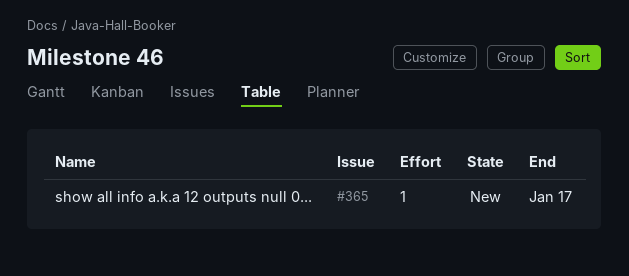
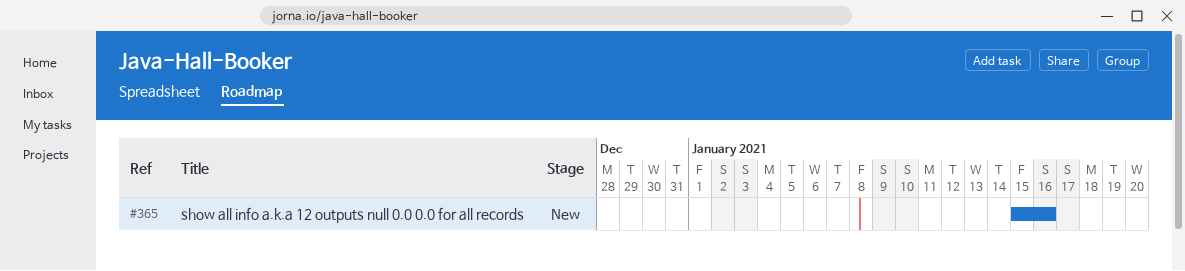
#365, due: Jan 17 -> Jan 16

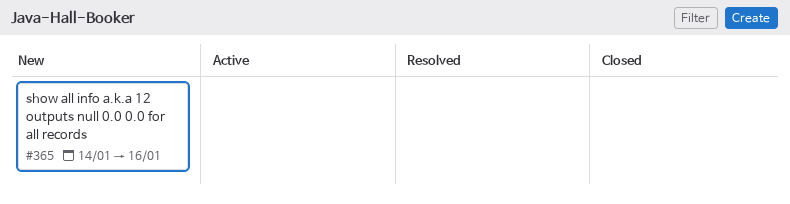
#365, start: Jan 15 -> Jan 14

